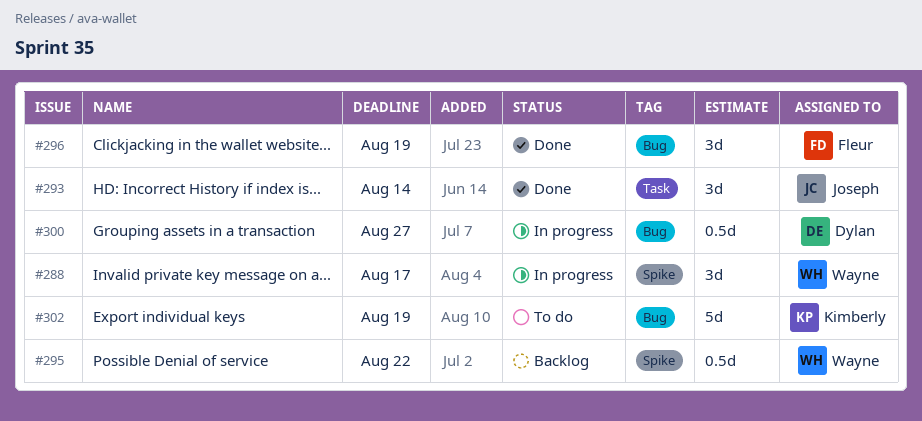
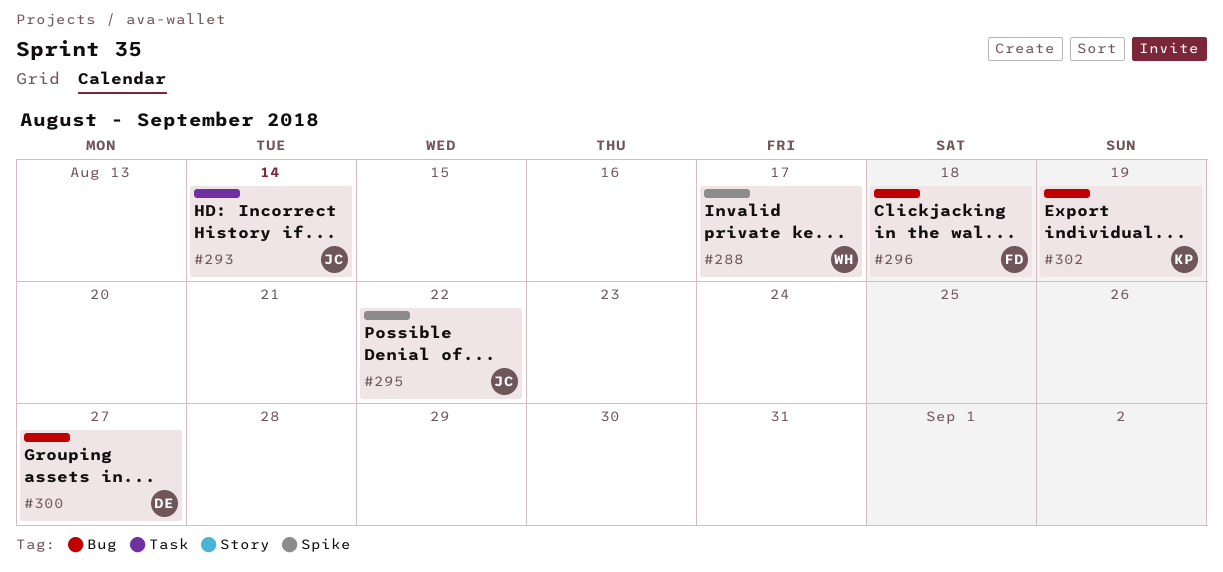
#295, owner: Wayne -> Joseph
#296, due: Aug 19 -> Aug 18

